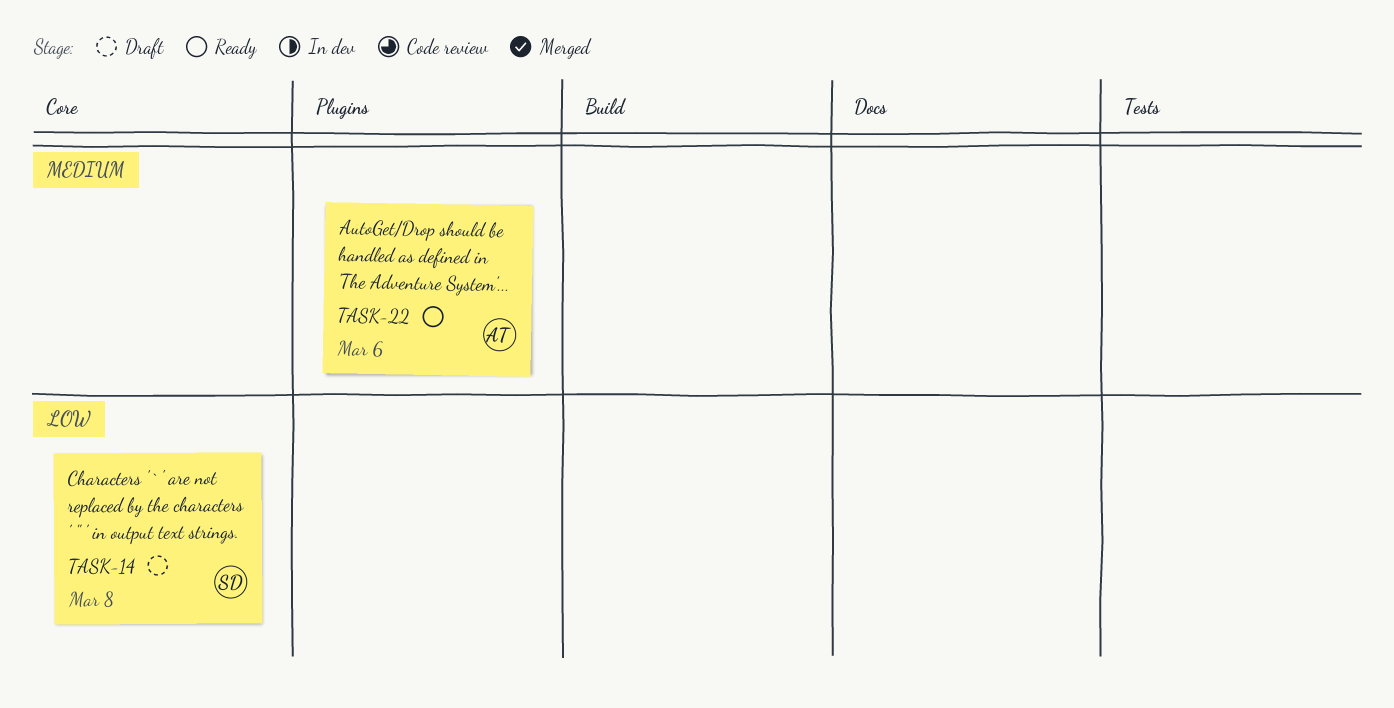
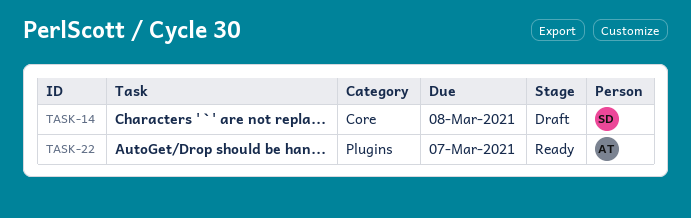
TASK-22, due: Mar 6 -> Mar 7

